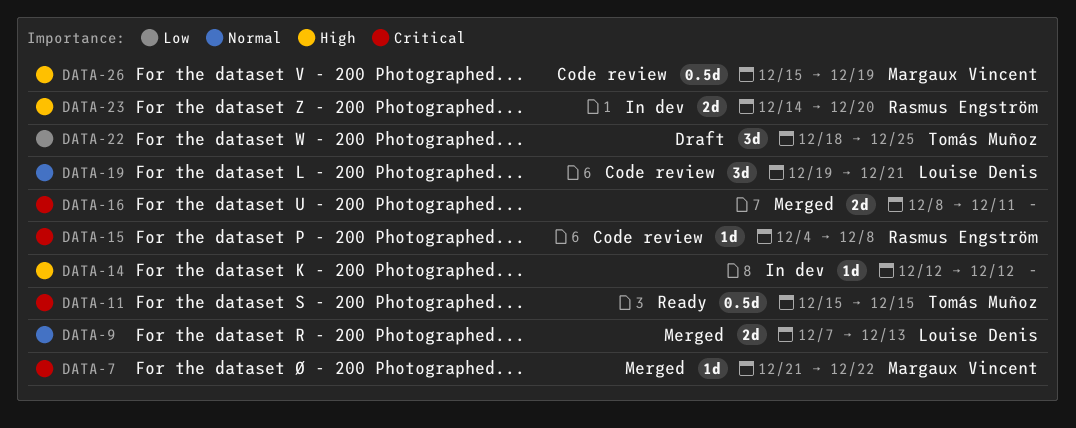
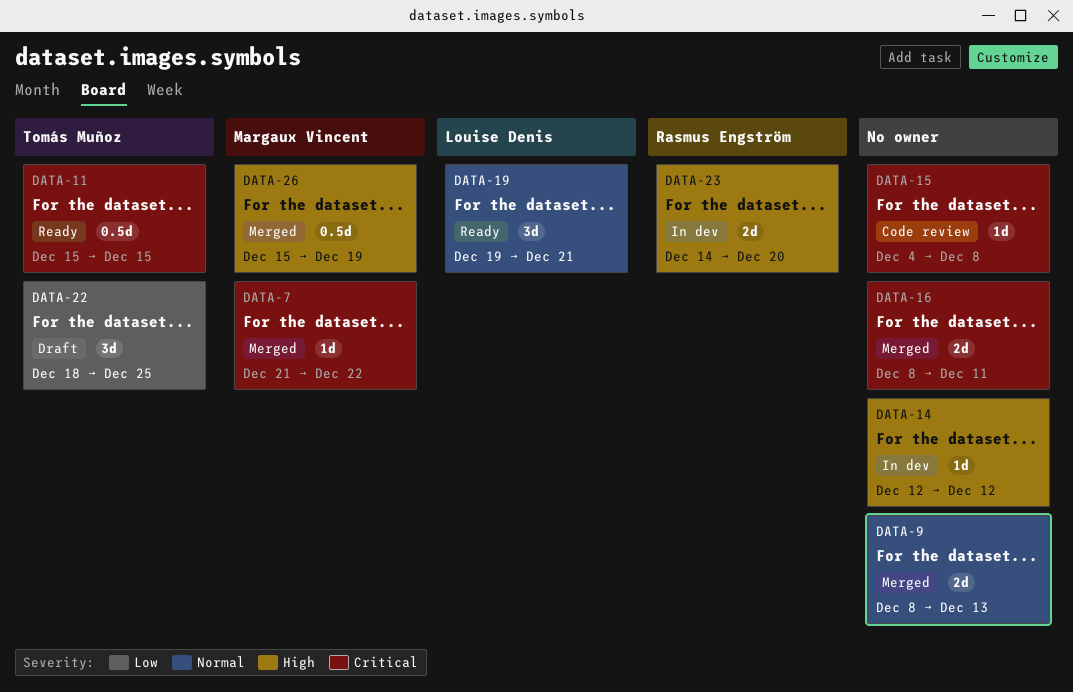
DATA-9, owner: Louise Denis -> none
DATA-9, start: Dec 7 -> Dec 8
DATA-15, owner: Rasmus Engström -> none
DATA-19, status: Code review -> Ready
DATA-26, status: Code review -> Merged

